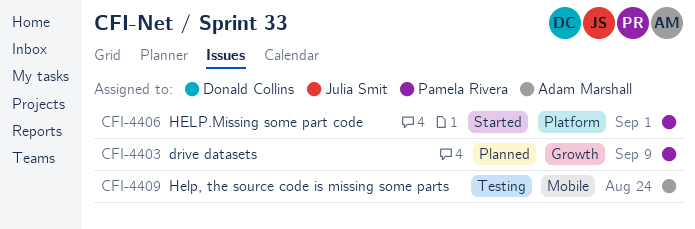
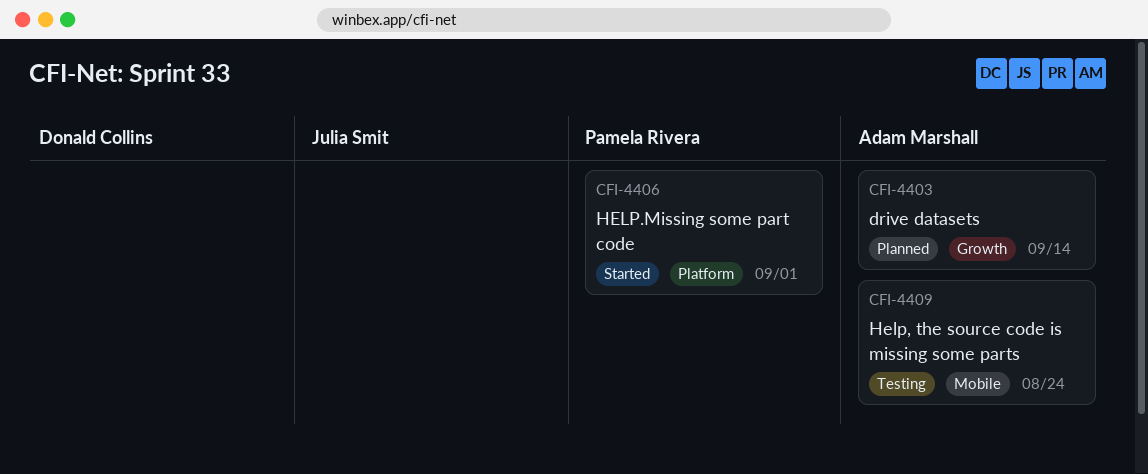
CFI-4403, owner: Pamela Rivera -> Adam Marshall
CFI-4403, due: Sep 9 -> Sep 14

